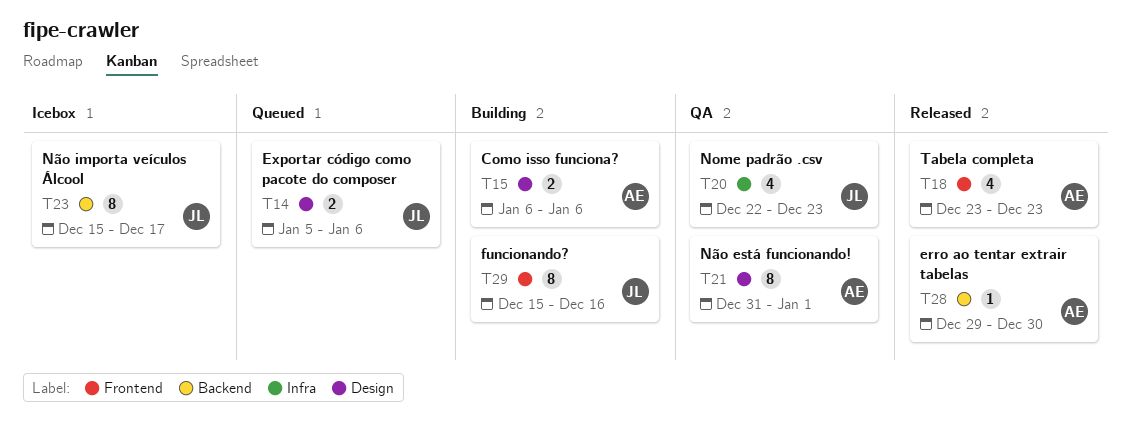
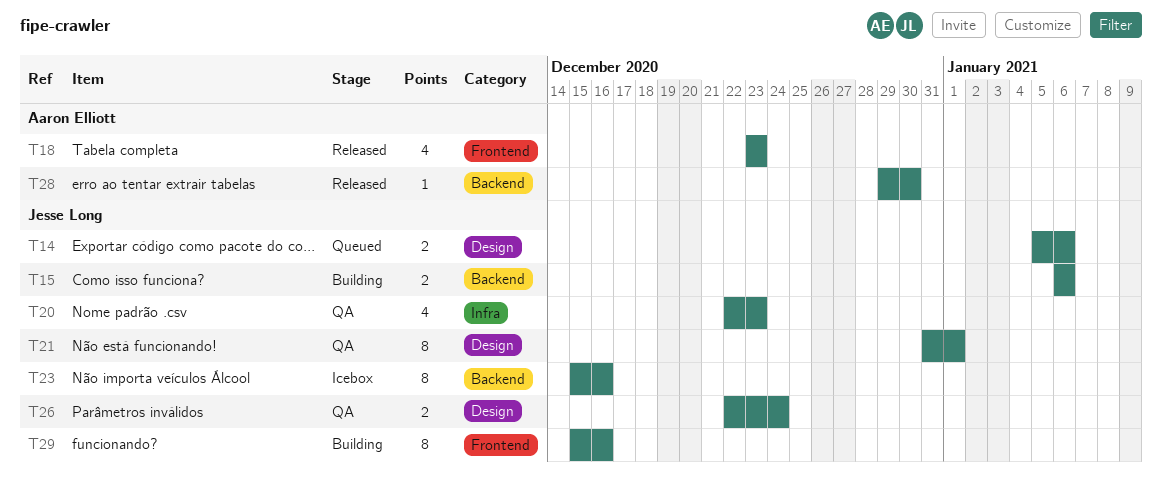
T15, owner: Aaron Elliott -> Jesse Long
T15, label: Design -> Backend
T21, owner: Aaron Elliott -> Jesse Long
T23, due: Dec 17 -> Dec 16
T26: none -> present

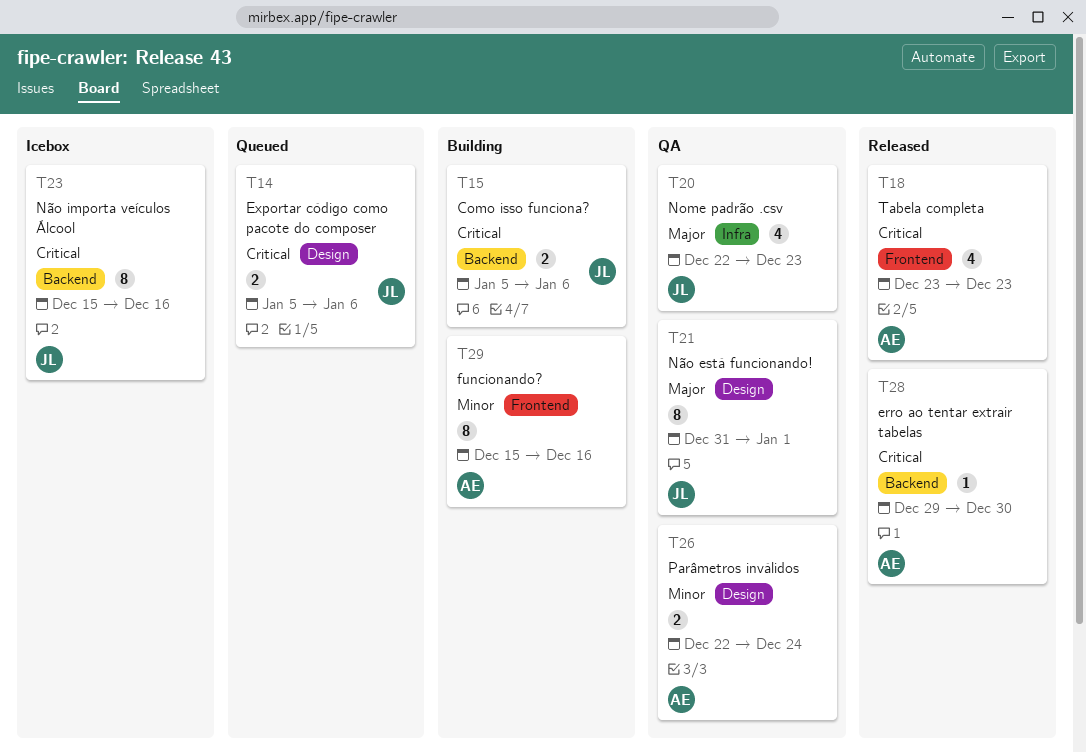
T15, start: Jan 6 -> Jan 5
T26, owner: Jesse Long -> Aaron Elliott
T29, owner: Jesse Long -> Aaron Elliott

